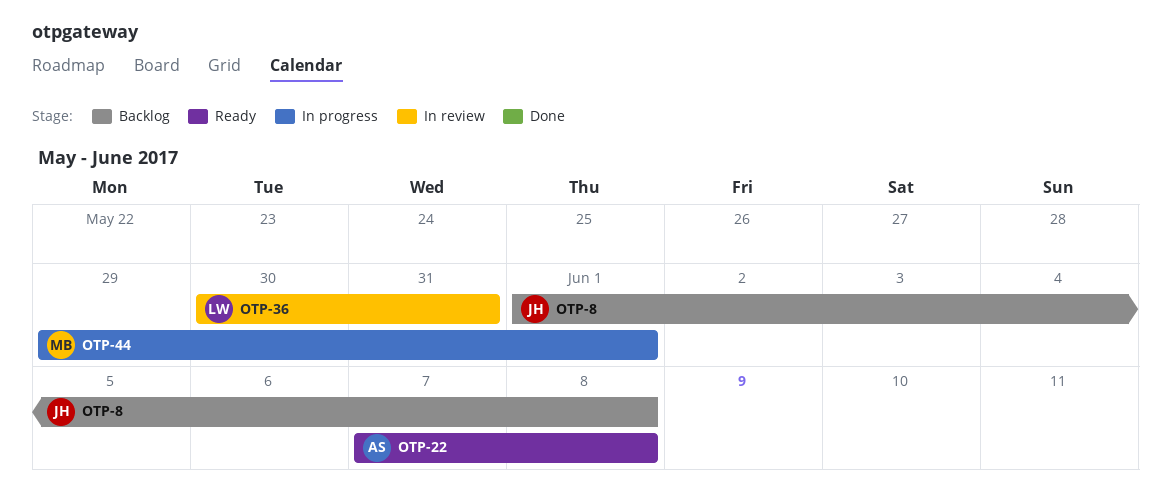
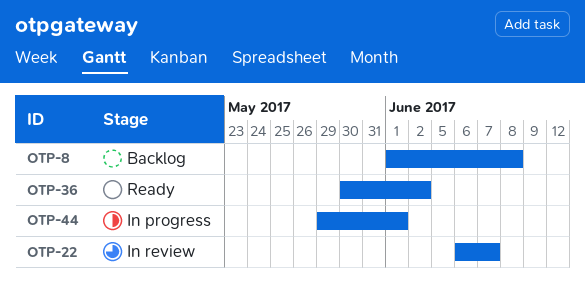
OTP-22, status: Ready -> In review
OTP-22, start: Jun 7 -> Jun 6
OTP-22, due: Jun 8 -> Jun 7
OTP-36, status: In review -> Ready
OTP-36, due: May 31 -> Jun 2

